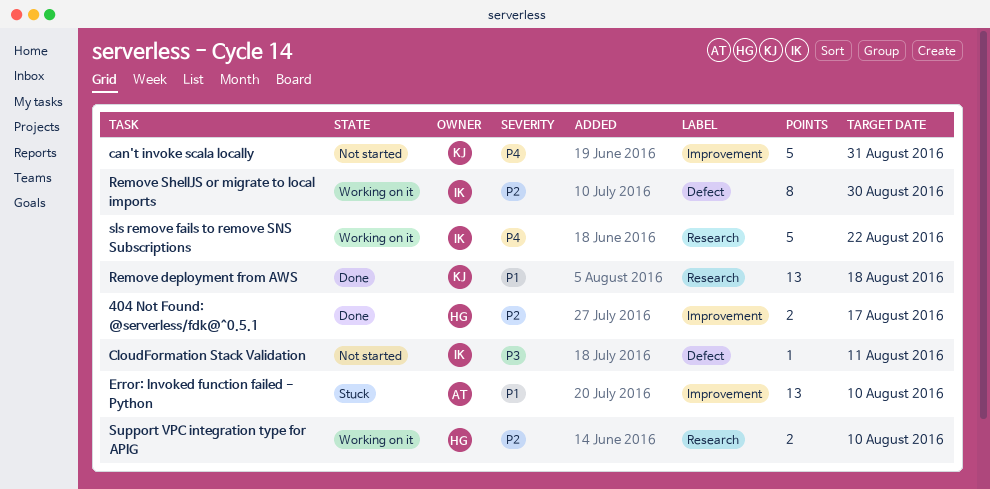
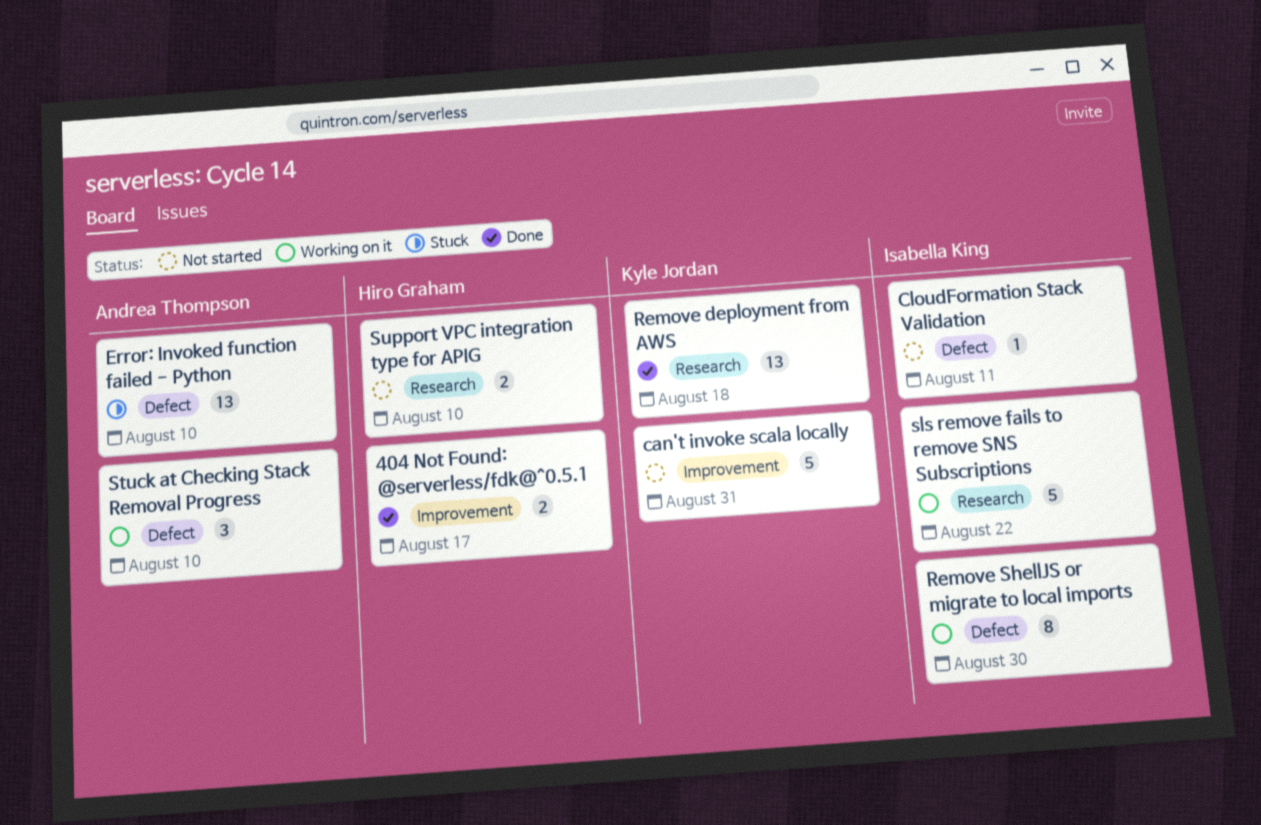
Error: Invoked function failed - Python, label: Improvement -> Defect
Stuck at Checking Stack Removal Progress: none -> present
Support VPC integration type for APIG, status: Working on it -> Not started

